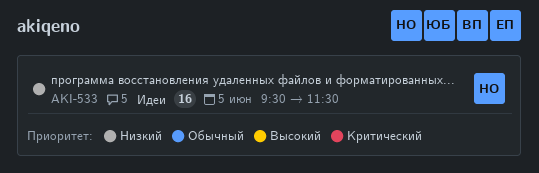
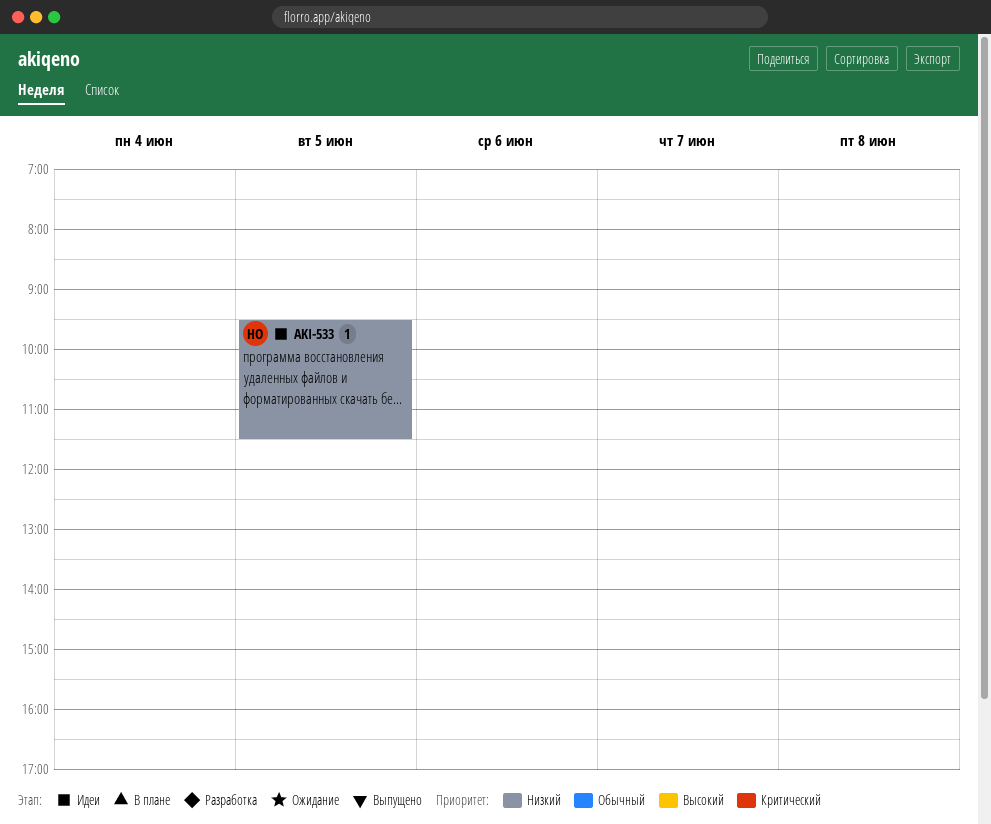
AKI-533, estimate: 16 -> 1

